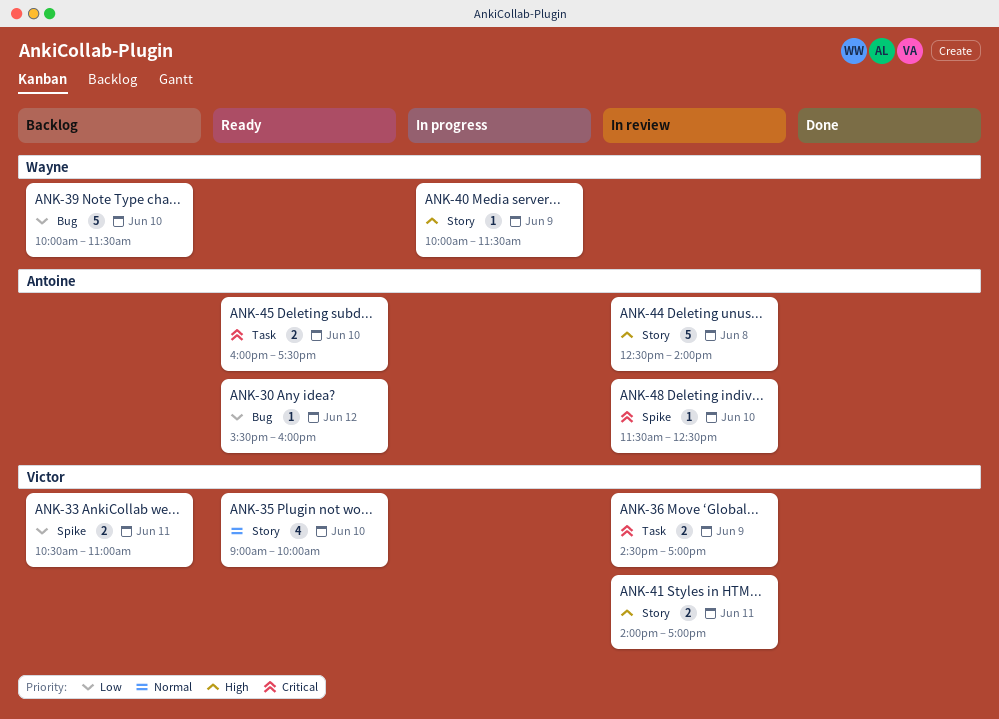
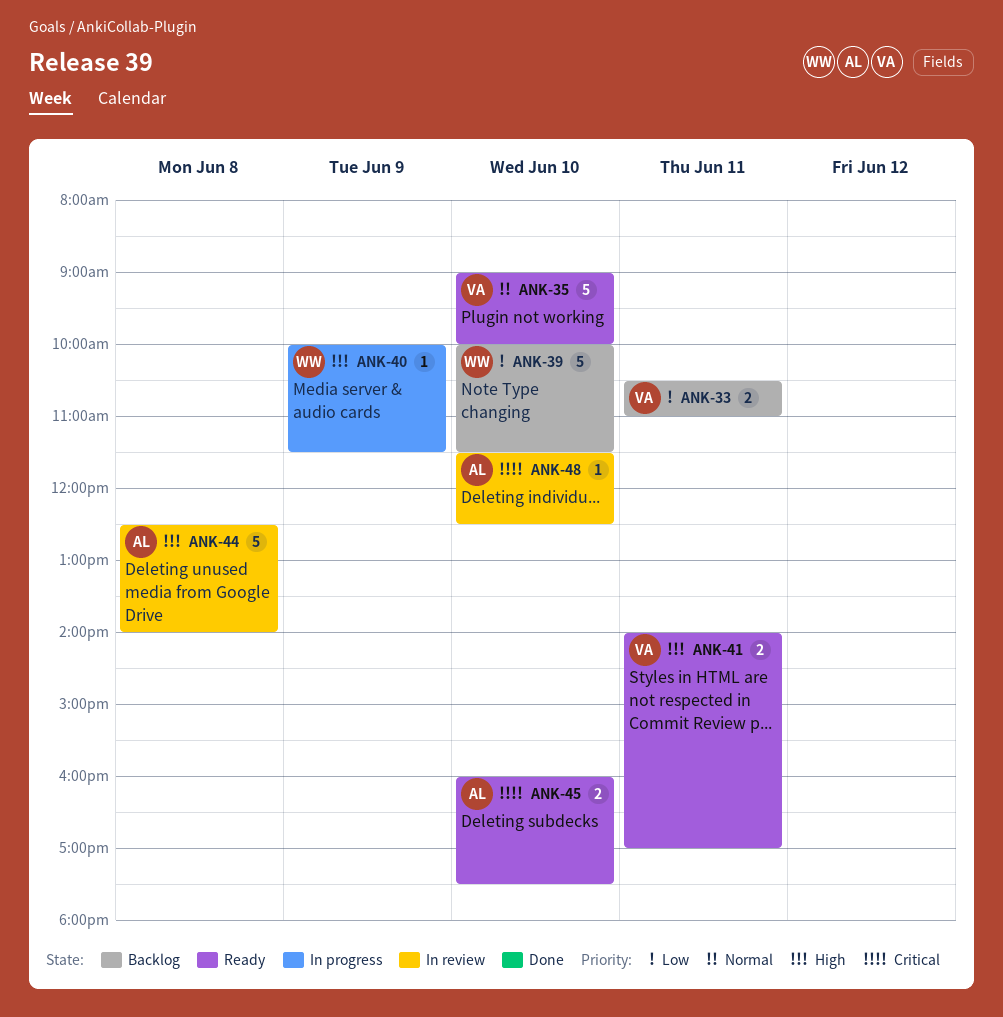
ANK-30: present -> none
ANK-35, estimate: 4 -> 5
ANK-36: present -> none
ANK-41, status: In review -> Ready

